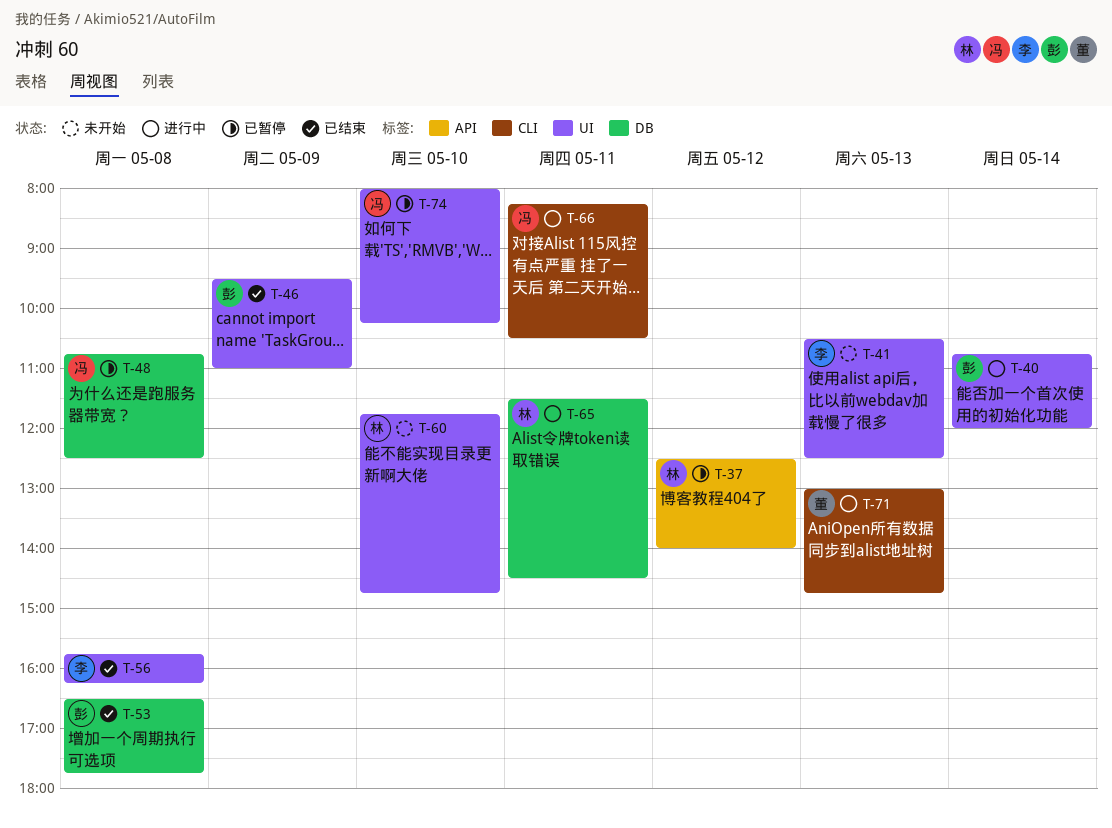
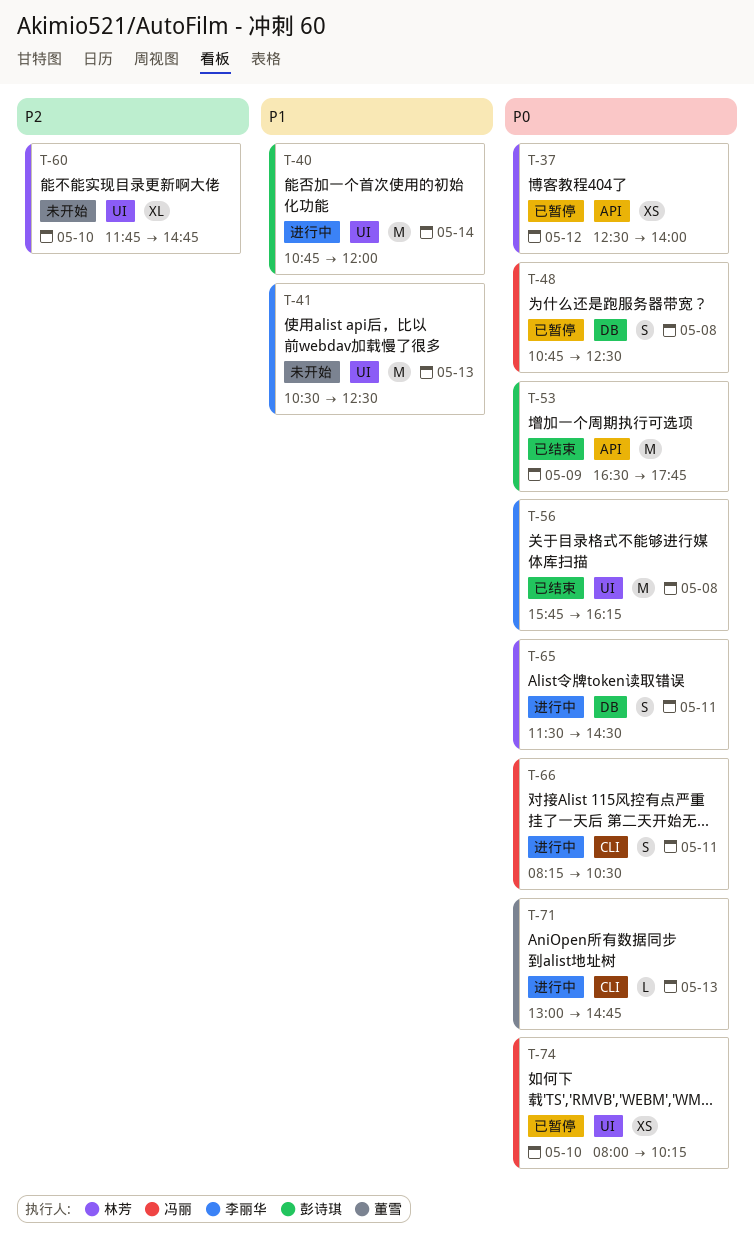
T-46: present -> none
T-53, label: DB -> API
T-53, day: May 8 -> May 9

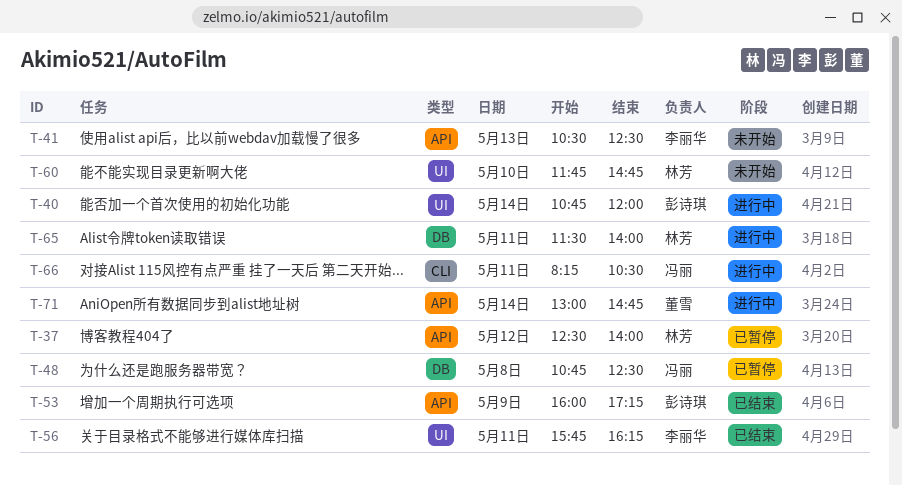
T-41, label: UI -> API
T-53, begins: 16:30 -> 16:00
T-53, ends: 17:45 -> 17:15
T-56, day: May 8 -> May 11
T-65, ends: 14:30 -> 14:00
T-71, label: CLI -> API
T-71, day: May 13 -> May 14
T-74: present -> none

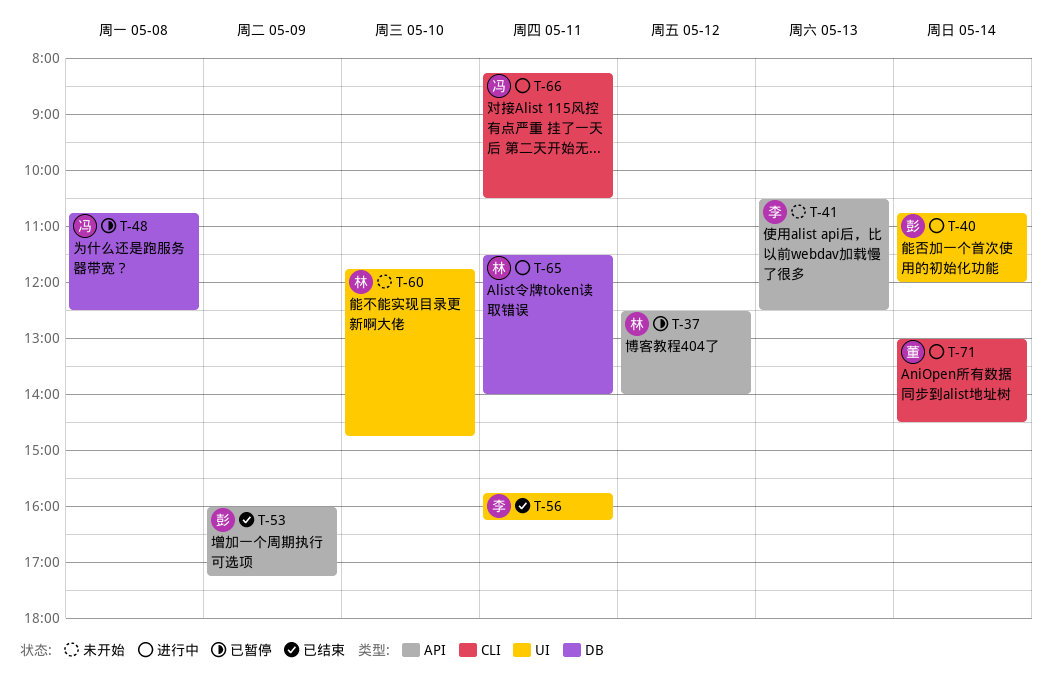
T-71, label: API -> CLI
T-71, ends: 14:45 -> 14:30

